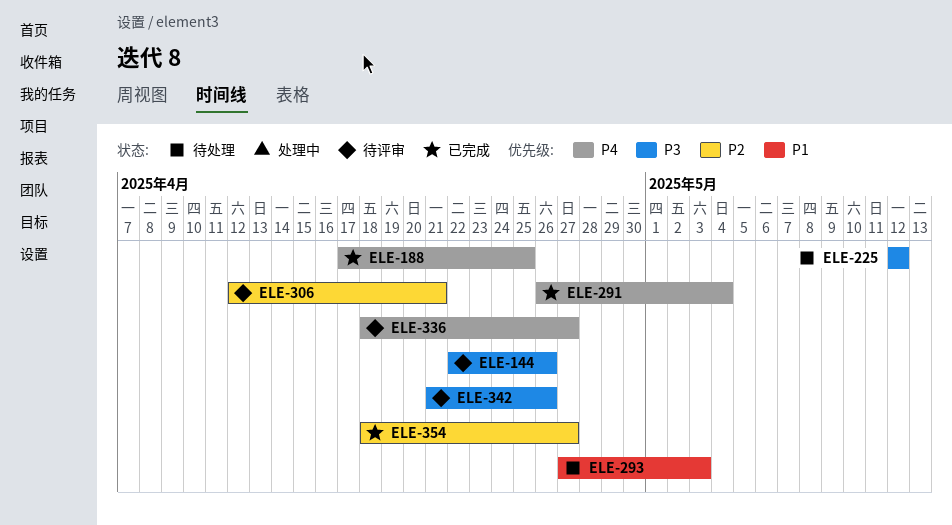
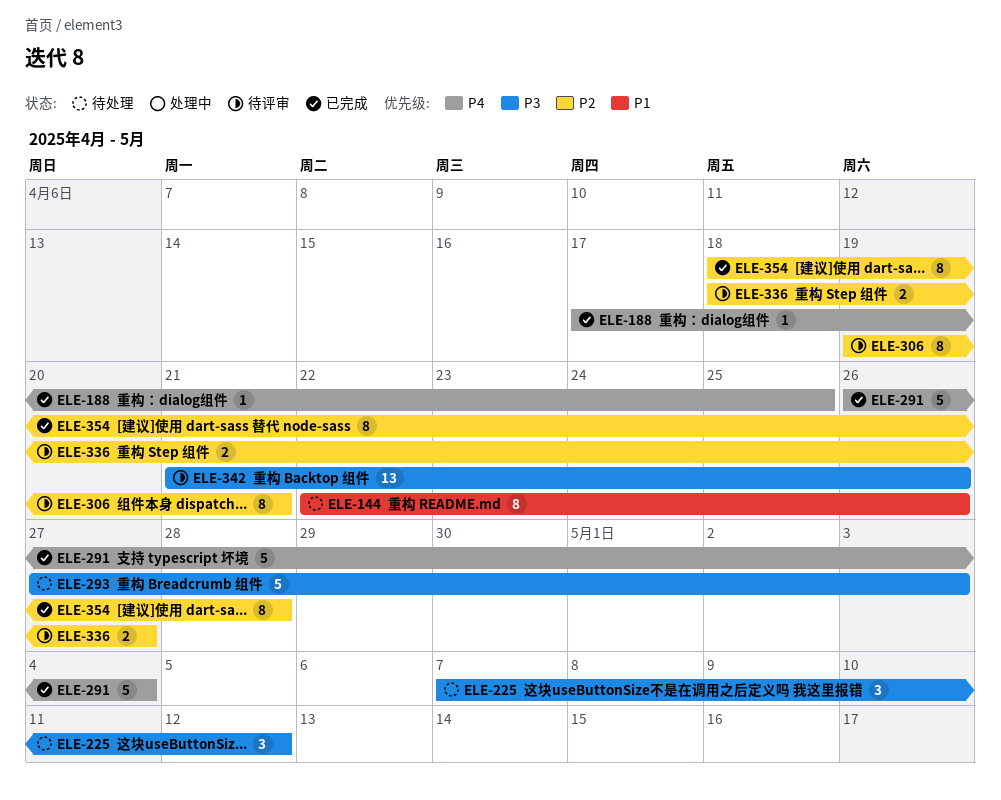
ELE-144, status: 待评审 -> 待处理
ELE-144, priority: P3 -> P1
ELE-225, start: May 12 -> May 7
ELE-293, priority: P1 -> P3
ELE-306, start: Apr 12 -> Apr 19
ELE-336, priority: P4 -> P2
ELE-354, due: Apr 27 -> Apr 28

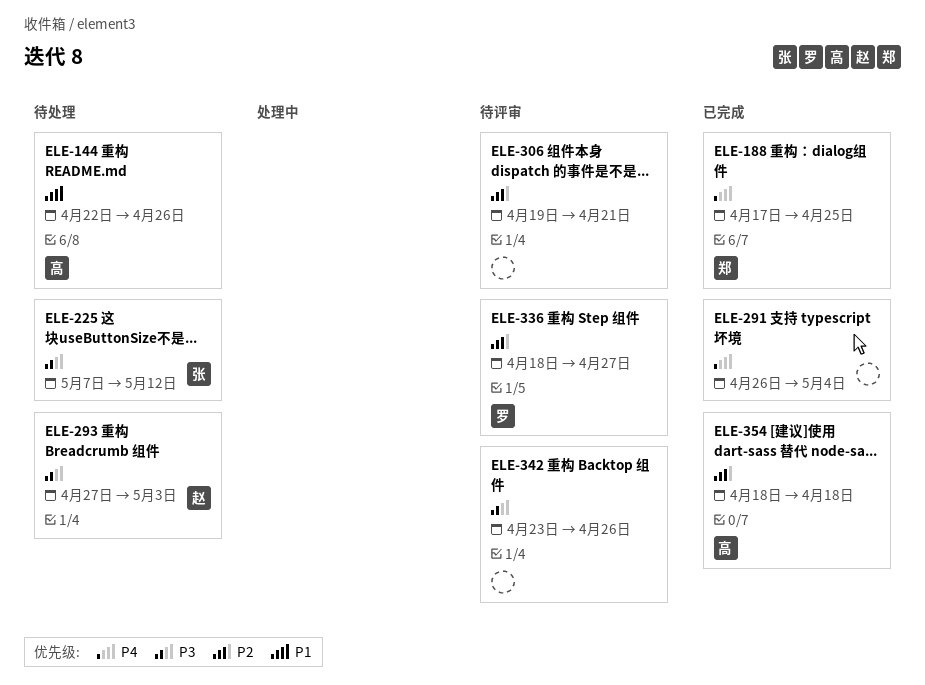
ELE-342, start: Apr 21 -> Apr 23
ELE-354, due: Apr 28 -> Apr 18

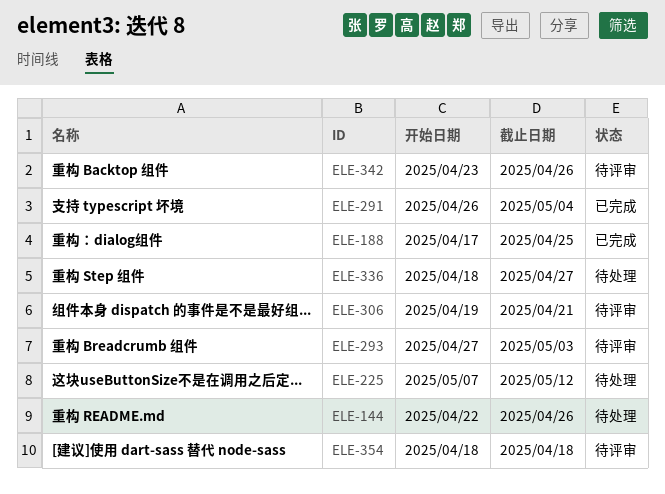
ELE-293, status: 待处理 -> 待评审
ELE-336, status: 待评审 -> 待处理
ELE-354, status: 已完成 -> 待评审

